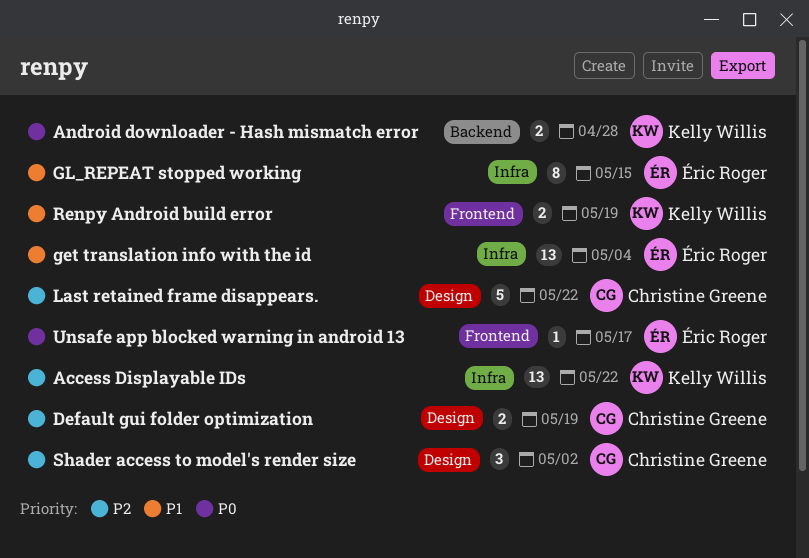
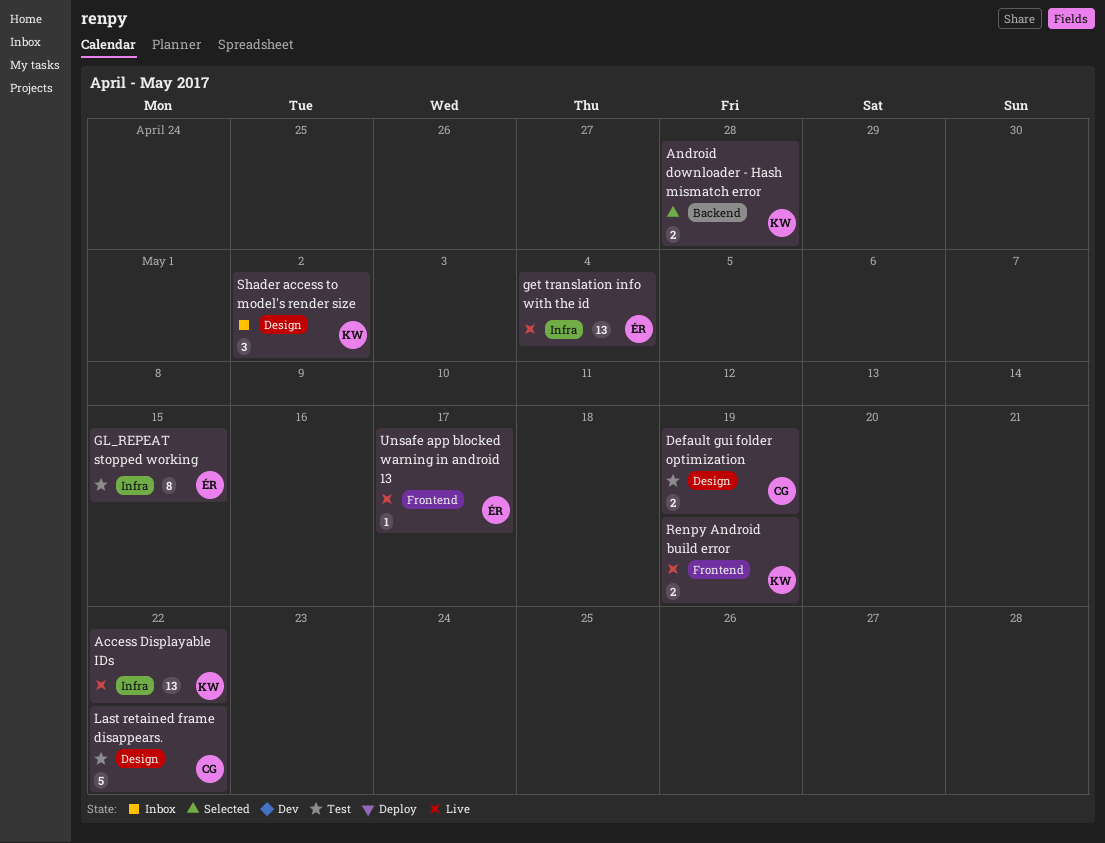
Shader access to model's render size, owner: Christine Greene -> Kelly Willis

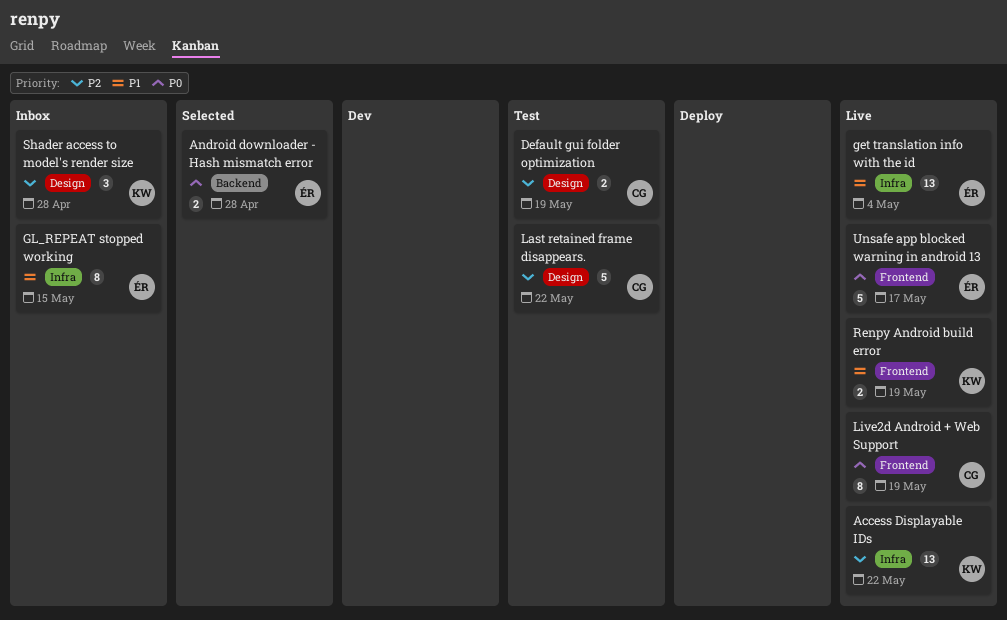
Android downloader - Hash mismatch error, owner: KW -> ÉR
GL_REPEAT stopped working, status: Test -> Inbox
Live2d Android + Web Support: none -> present
Shader access to model's render size, due: May 2 -> Apr 28
Unsafe app blocked warning in android 13, estimate: 1 -> 5

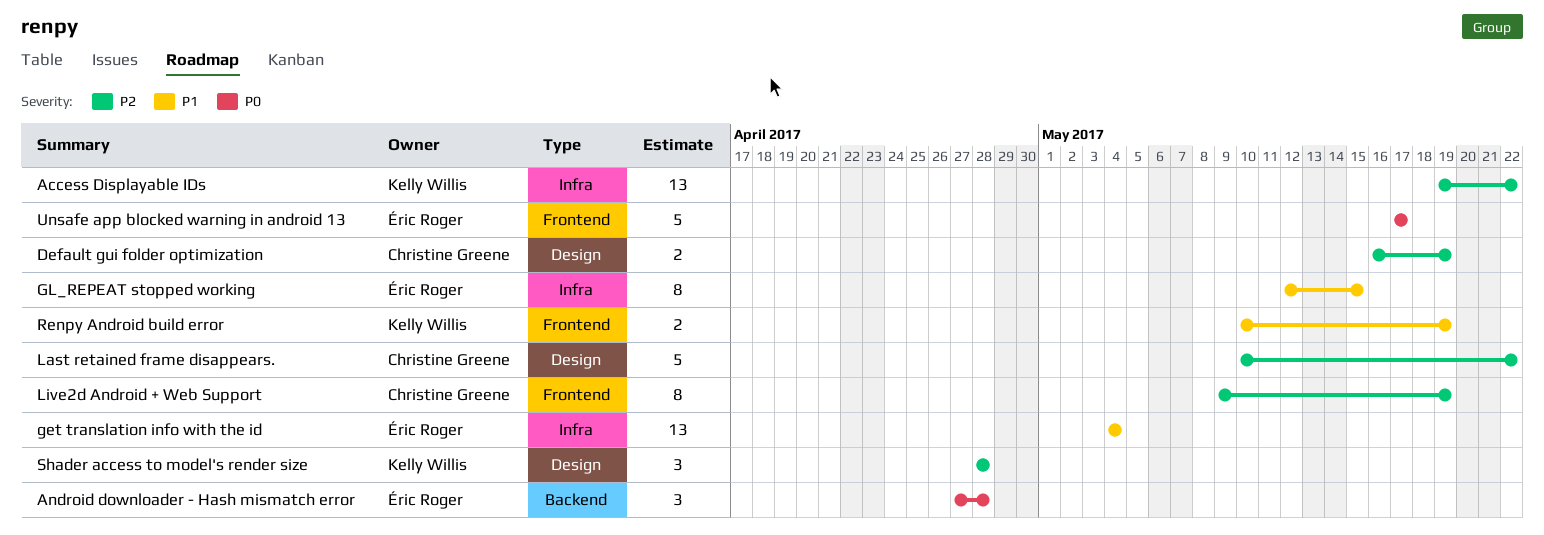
Android downloader - Hash mismatch error, estimate: 2 -> 3
Live2d Android + Web Support, priority: P0 -> P2

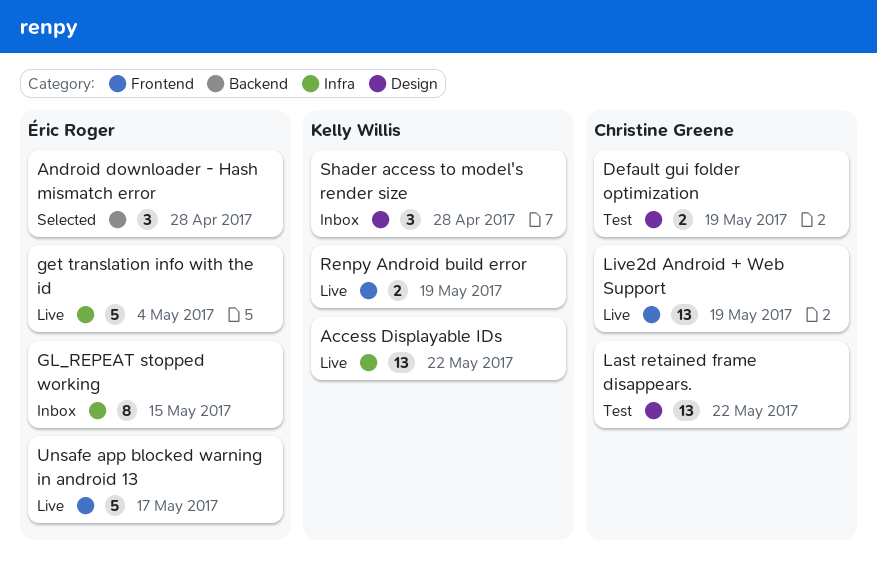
get translation info with the id, estimate: 13 -> 5
Last retained frame disappears., estimate: 5 -> 13
Live2d Android + Web Support, estimate: 8 -> 13

